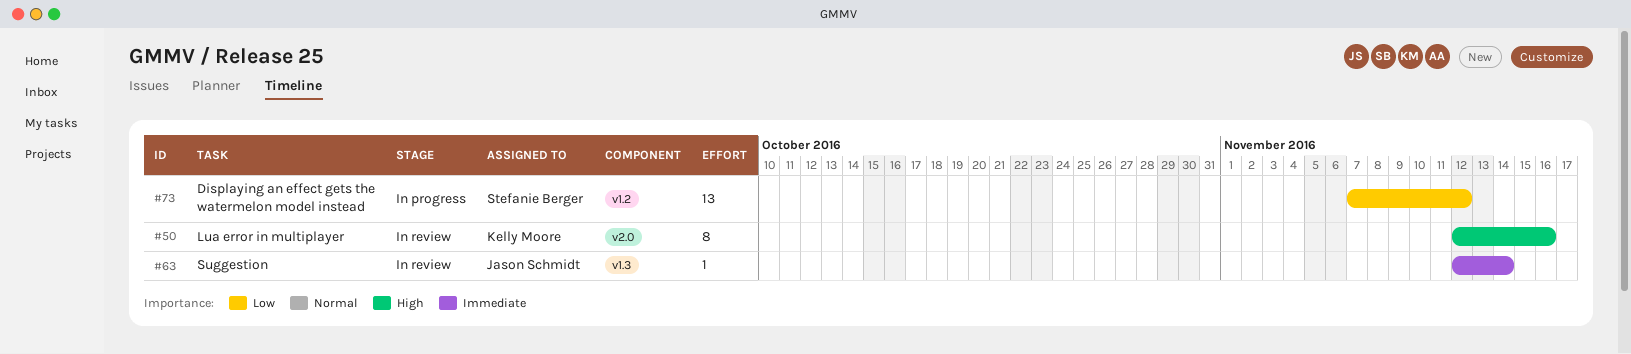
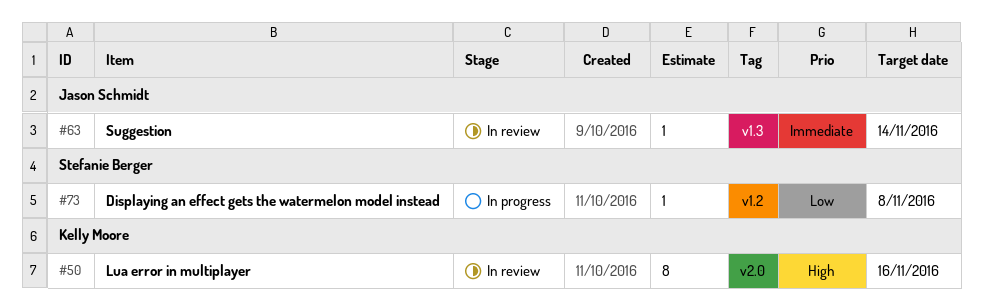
#73, estimate: 13 -> 1
#73, due: Nov 12 -> Nov 8

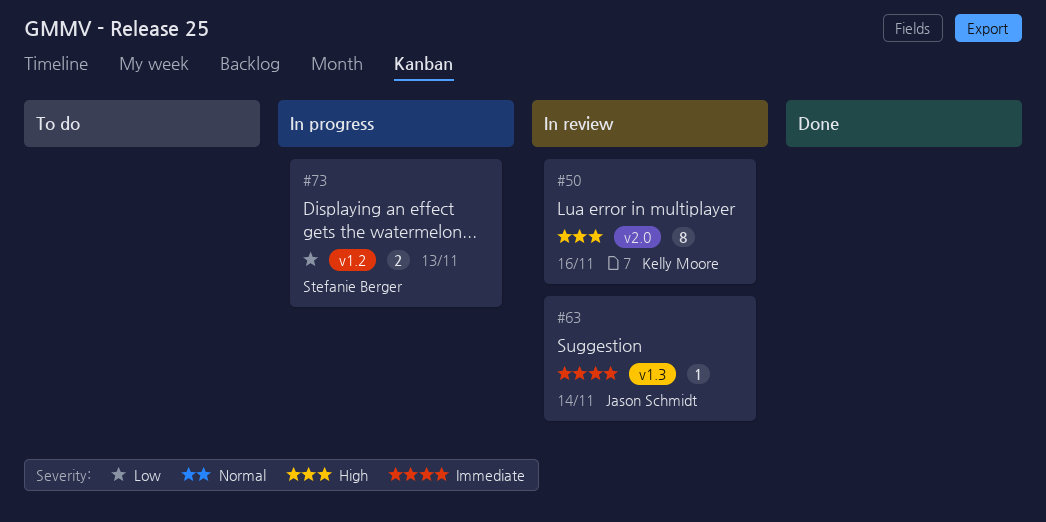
#73, estimate: 1 -> 2
#73, due: Nov 8 -> Nov 13

